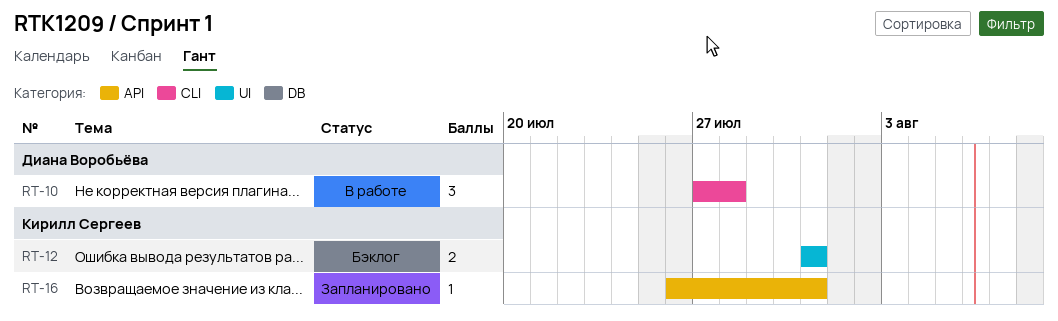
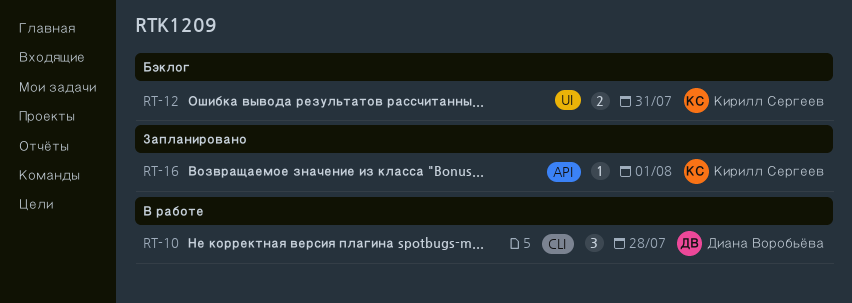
RT-16, due: Jul 31 -> Aug 1

